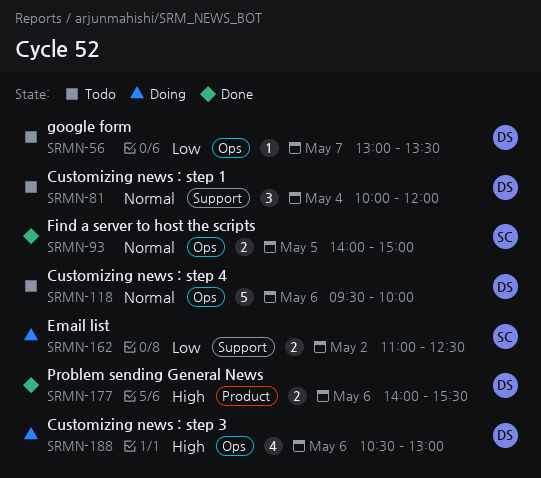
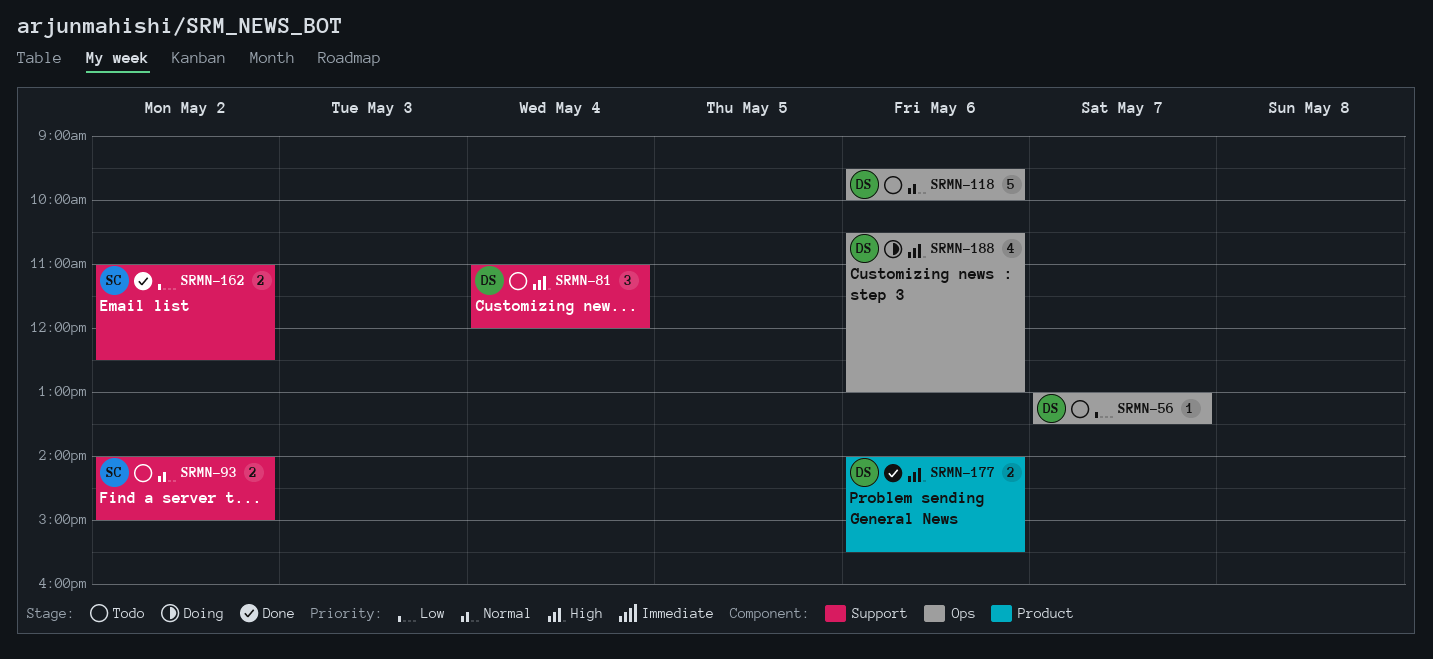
SRMN-81, priority: Normal -> High
SRMN-81, begins: 10:00 -> 11:00
SRMN-93, status: Done -> Todo
SRMN-93, label: Ops -> Support
SRMN-93, day: May 5 -> May 2
SRMN-162, status: Doing -> Done

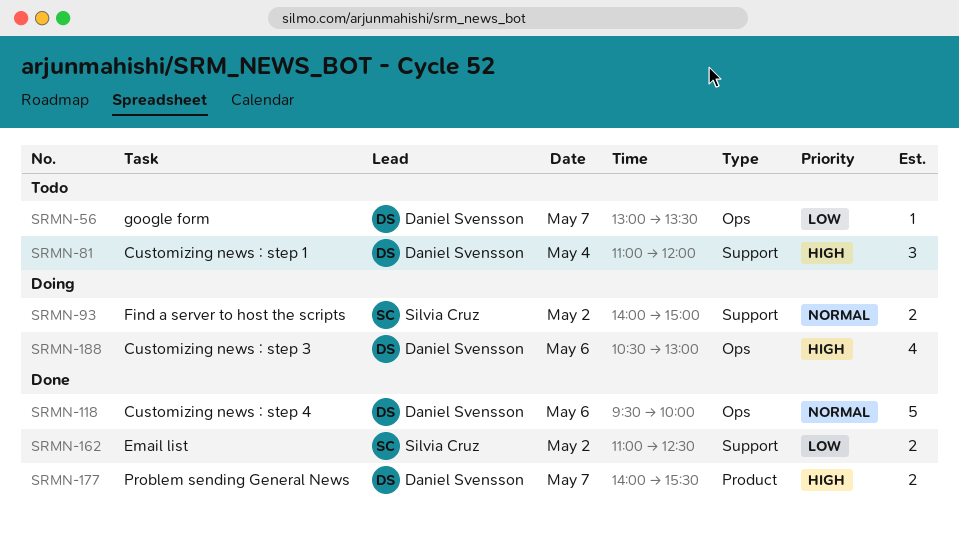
SRMN-93, status: Todo -> Doing
SRMN-118, status: Todo -> Done
SRMN-177, day: May 6 -> May 7

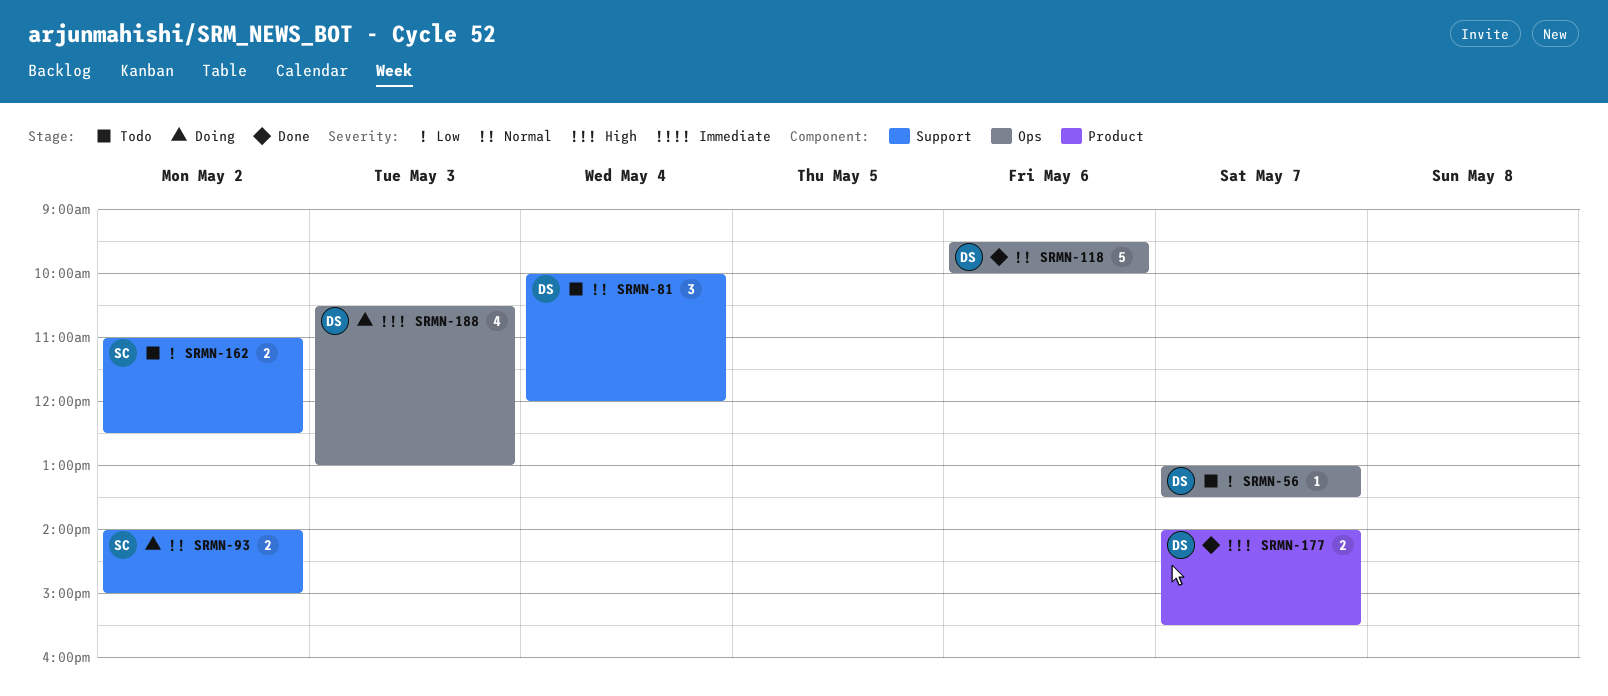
SRMN-81, priority: High -> Normal
SRMN-81, begins: 11:00 -> 10:00
SRMN-162, status: Done -> Todo
SRMN-188, day: May 6 -> May 3

